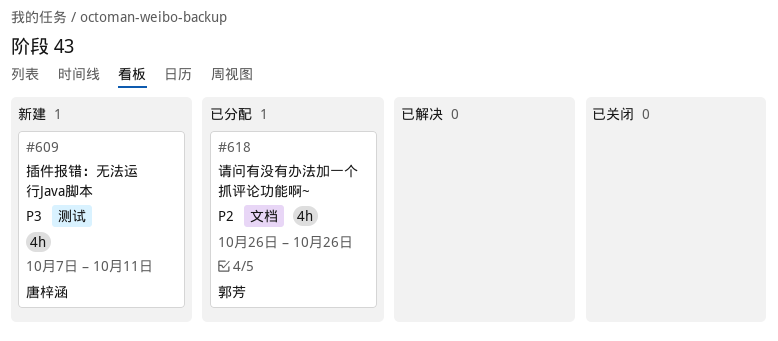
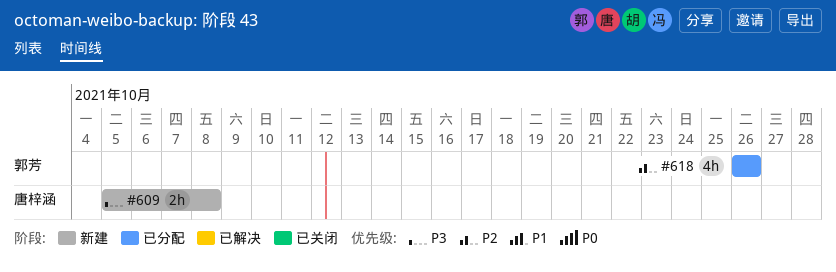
#609, estimate: 4h -> 2h
#609, start: Oct 7 -> Oct 5
#609, due: Oct 11 -> Oct 8

